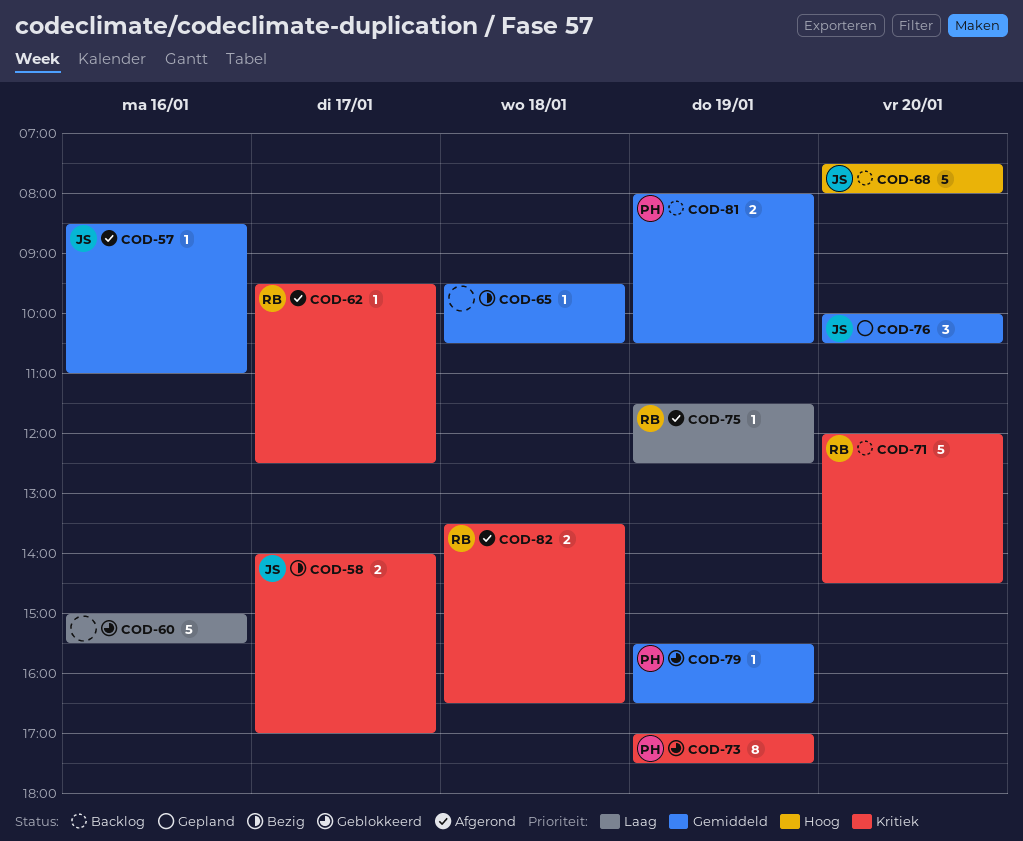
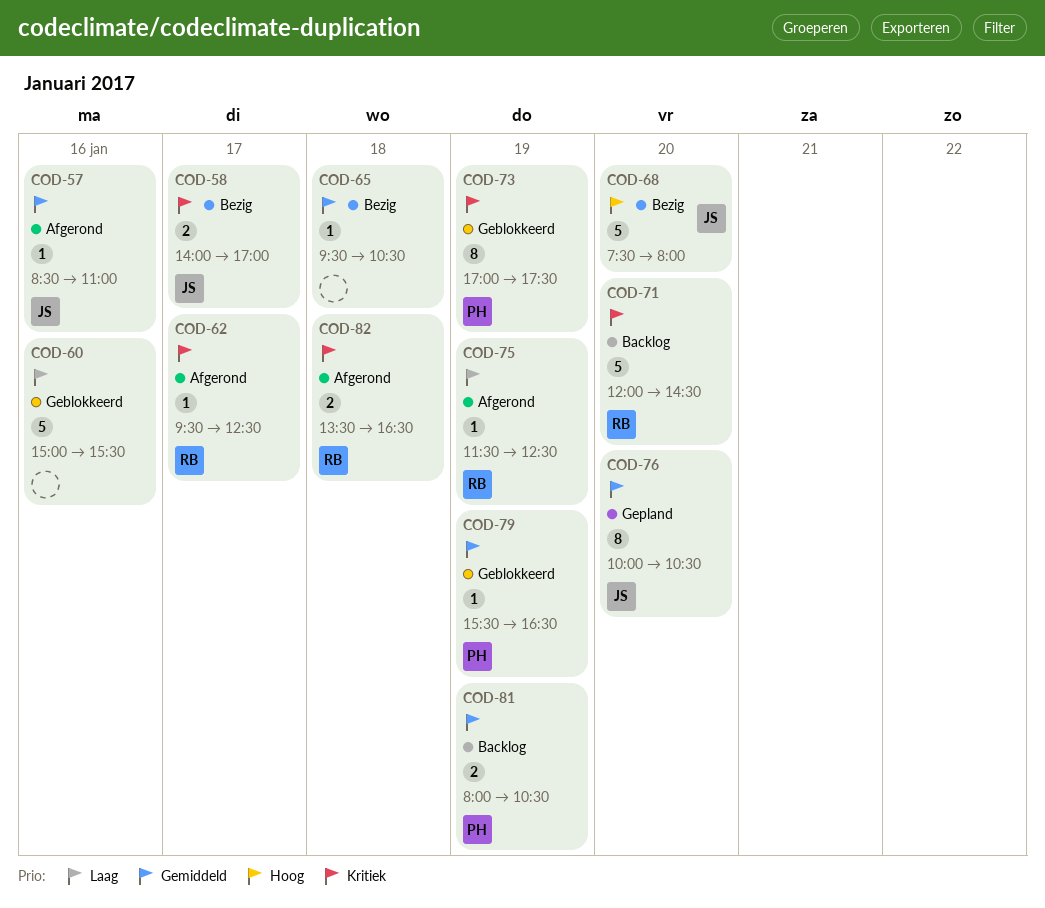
COD-68, status: Backlog -> Bezig
COD-76, estimate: 3 -> 8

